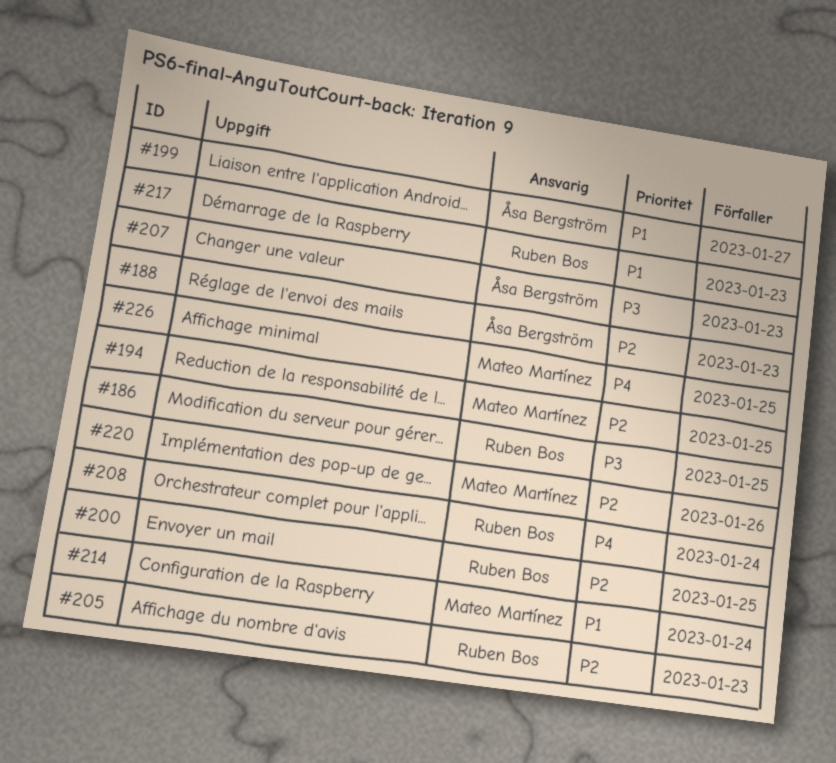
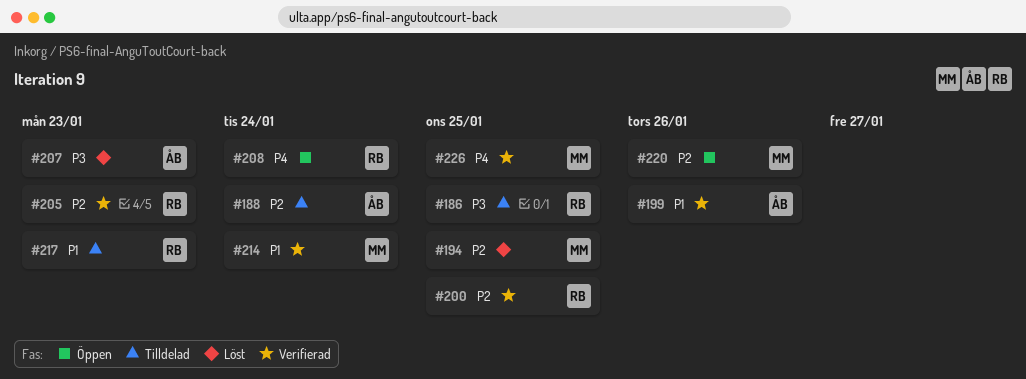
#188, due: Jan 23 -> Jan 24
#199, due: Jan 27 -> Jan 26

